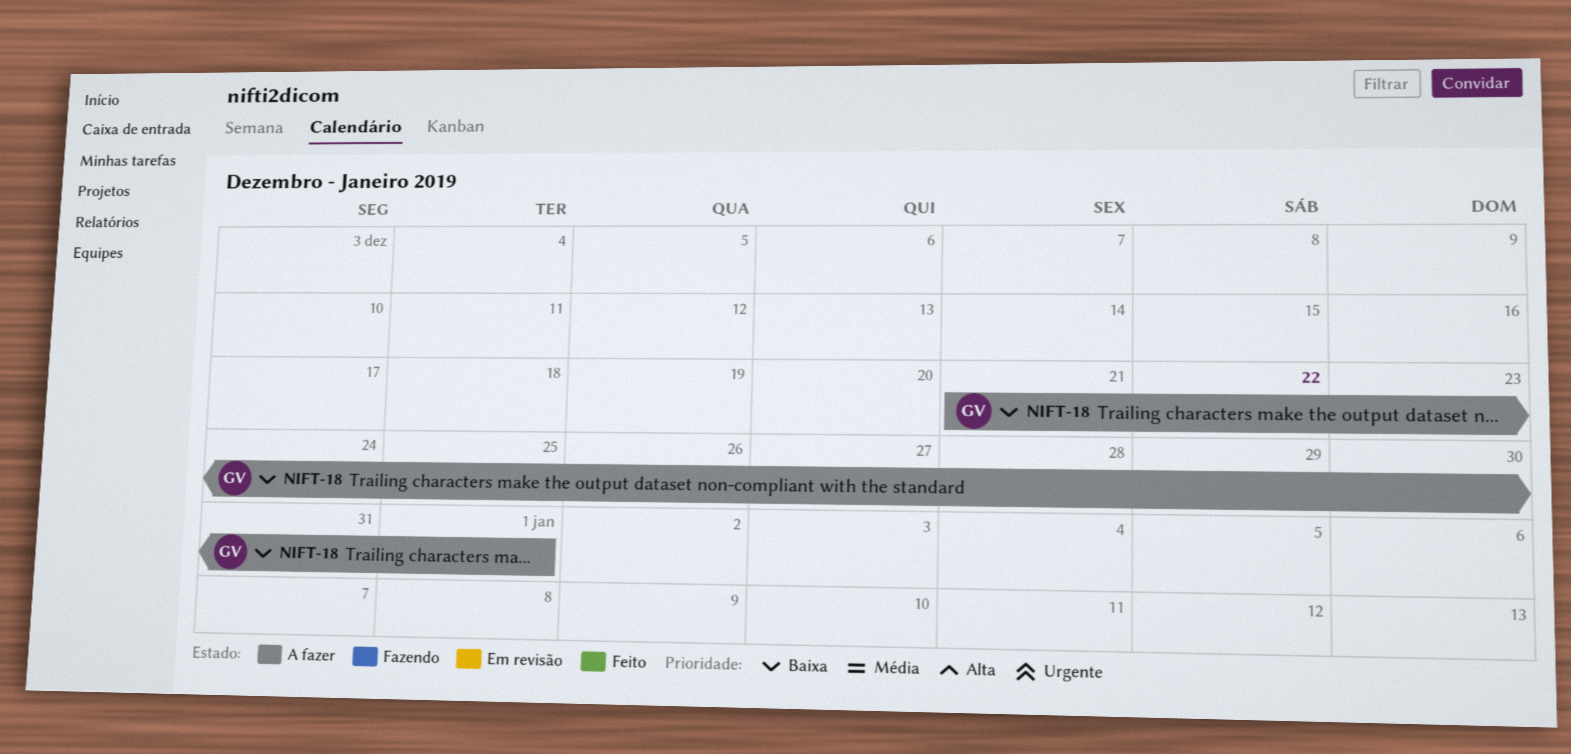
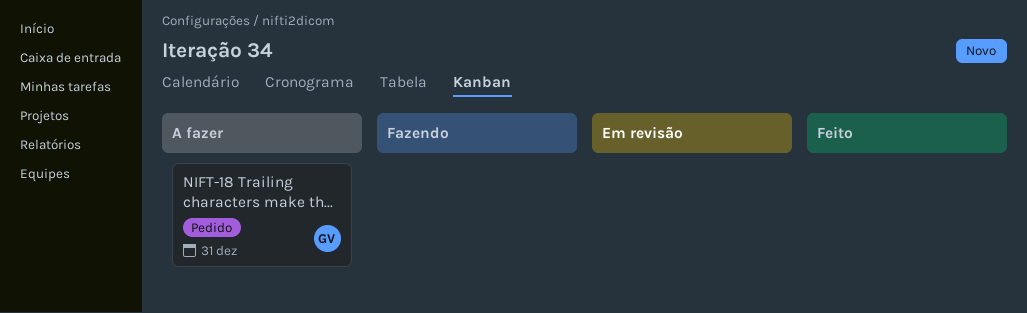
NIFT-18, due: Jan 1 -> Dec 31

